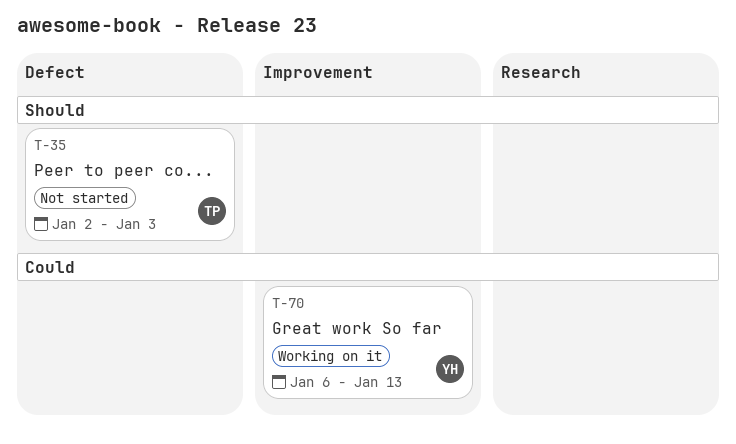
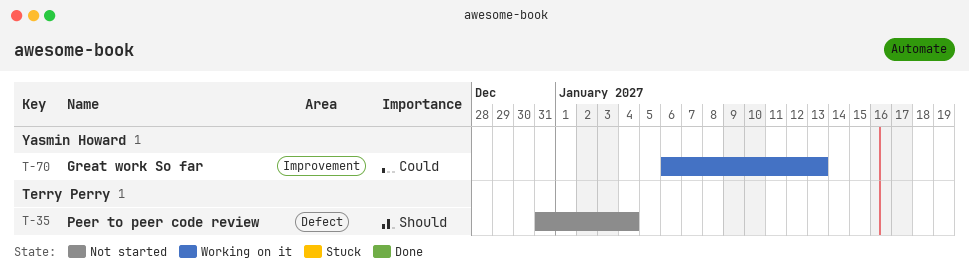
T-35, start: Jan 2 -> Dec 31
T-35, due: Jan 3 -> Jan 4

